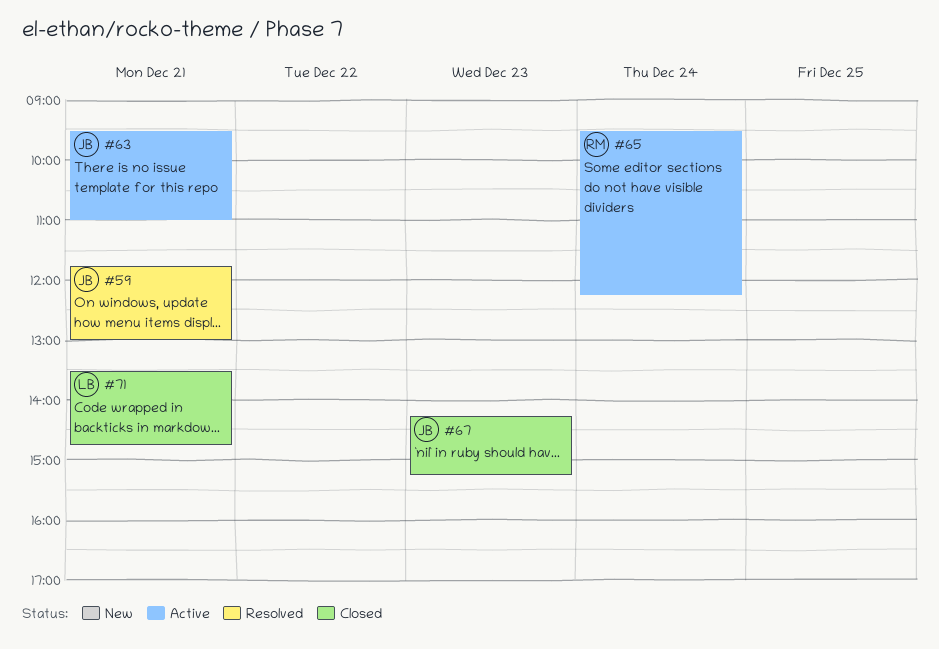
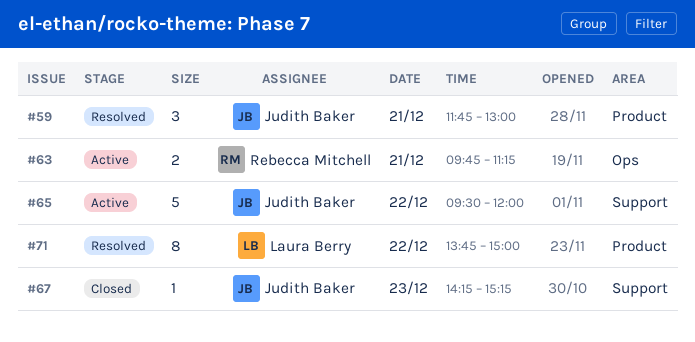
#63, owner: Judith Baker -> Rebecca Mitchell
#63, begins: 09:30 -> 09:45
#63, ends: 11:00 -> 11:15
#65, owner: Rebecca Mitchell -> Judith Baker
#65, day: Dec 24 -> Dec 22
#65, ends: 12:15 -> 12:00
#71, status: Closed -> Resolved
#71, day: Dec 21 -> Dec 22
#71, begins: 13:30 -> 13:45
#71, ends: 14:45 -> 15:00

